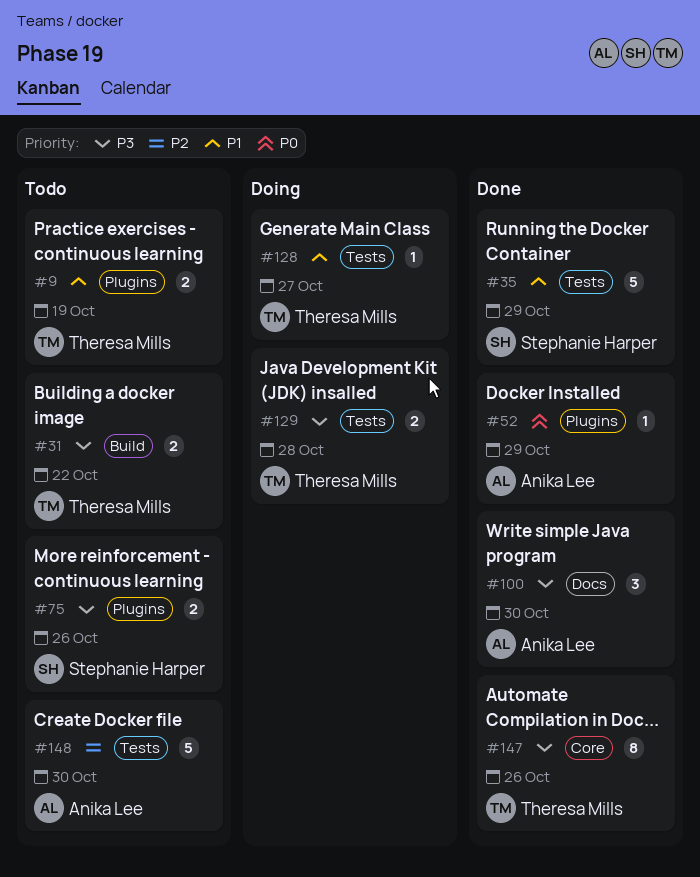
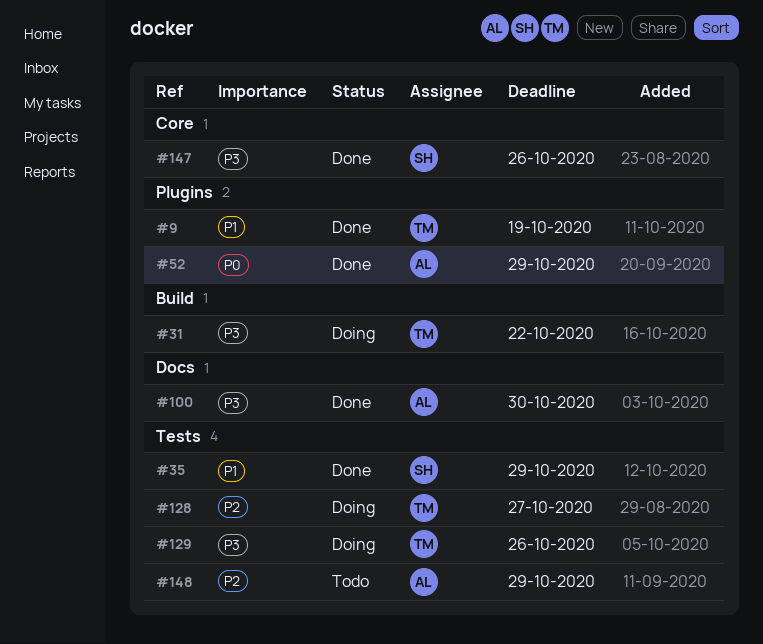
#9, status: Todo -> Done
#31, status: Todo -> Doing
#75: present -> none
#128, priority: P1 -> P2
#129, due: Oct 28 -> Oct 26
#147, owner: Theresa Mills -> Stephanie Harper
#148, due: Oct 30 -> Oct 29

